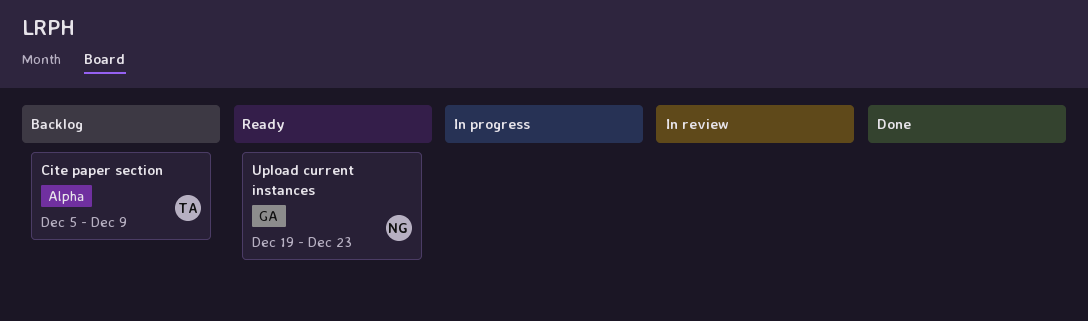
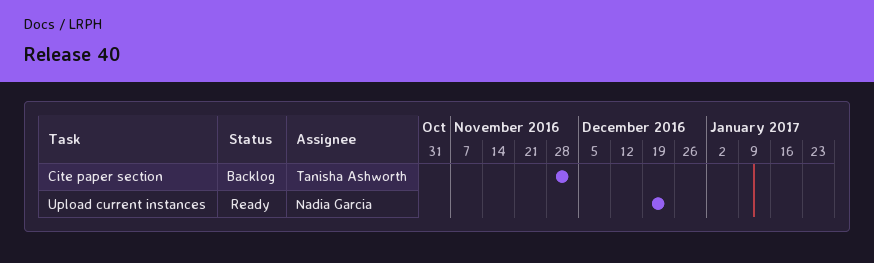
Cite paper section, start: Dec 5 -> Nov 28
Cite paper section, due: Dec 9 -> Dec 2

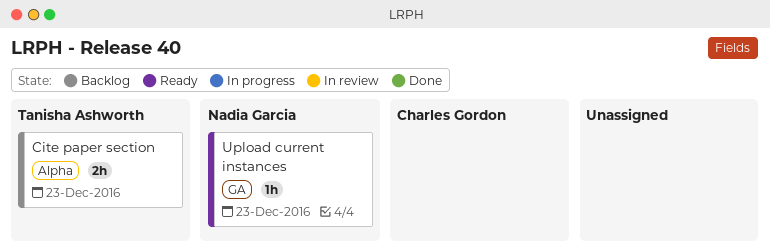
Cite paper section, due: Dec 2 -> Dec 23

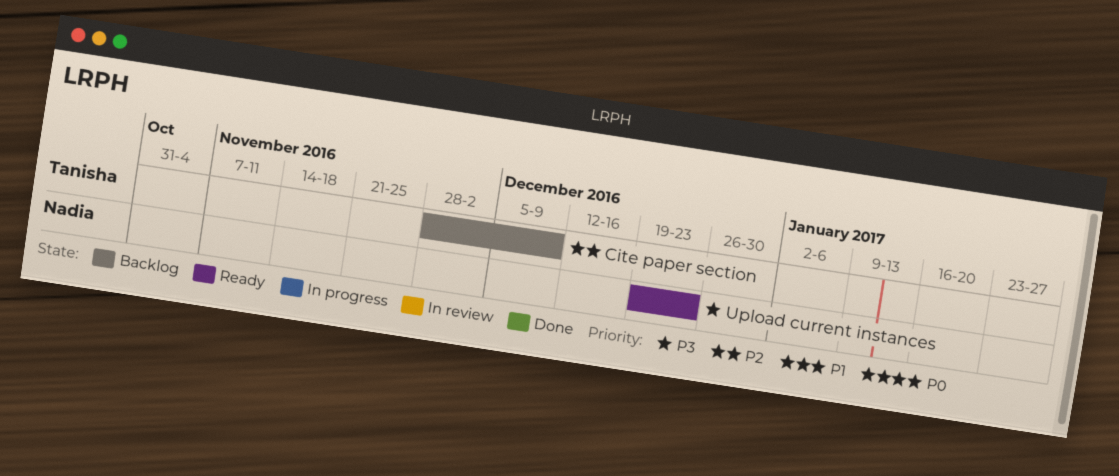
Cite paper section, due: Dec 23 -> Dec 9

